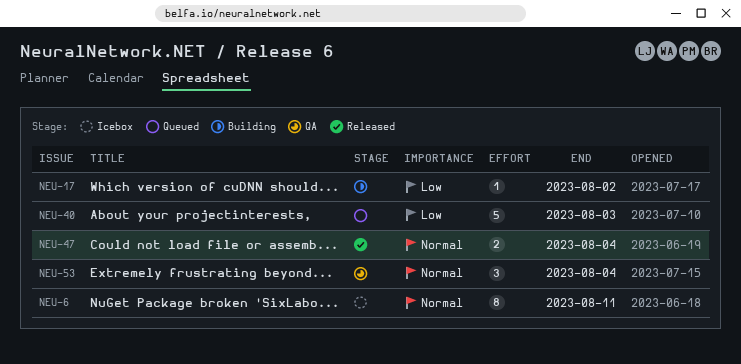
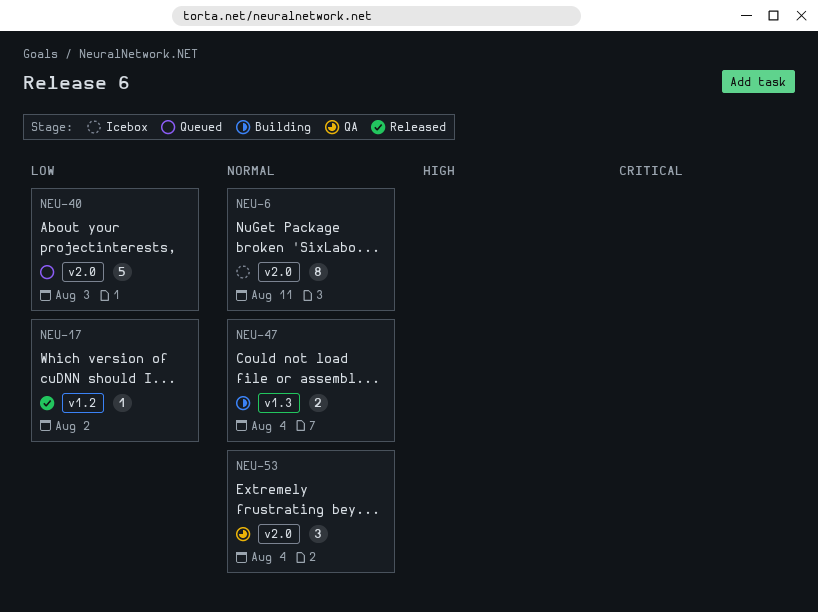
NEU-17, status: Building -> Released
NEU-47, status: Released -> Building

